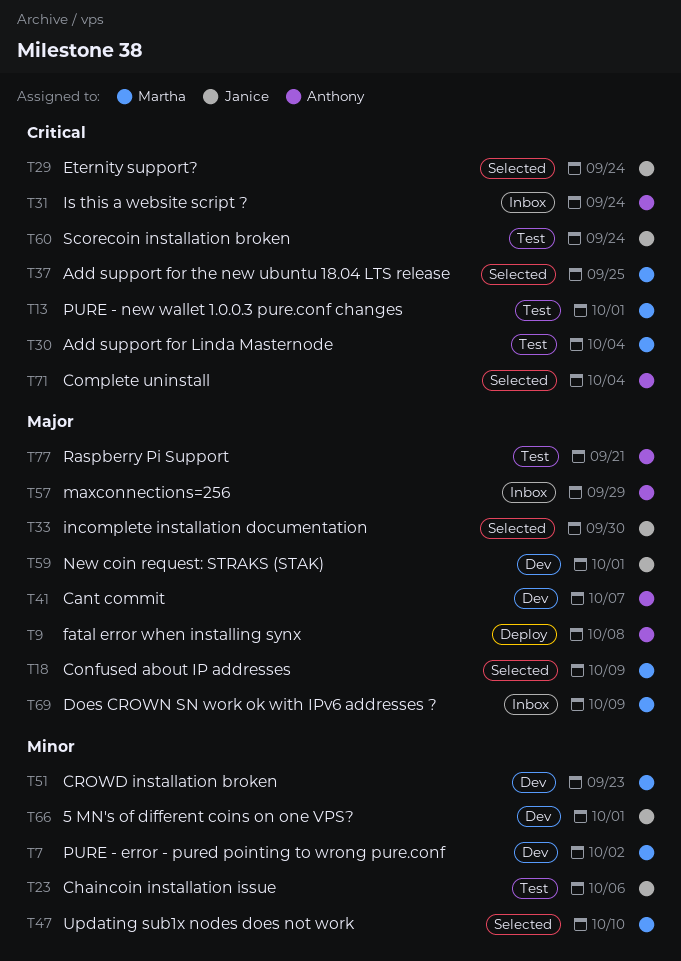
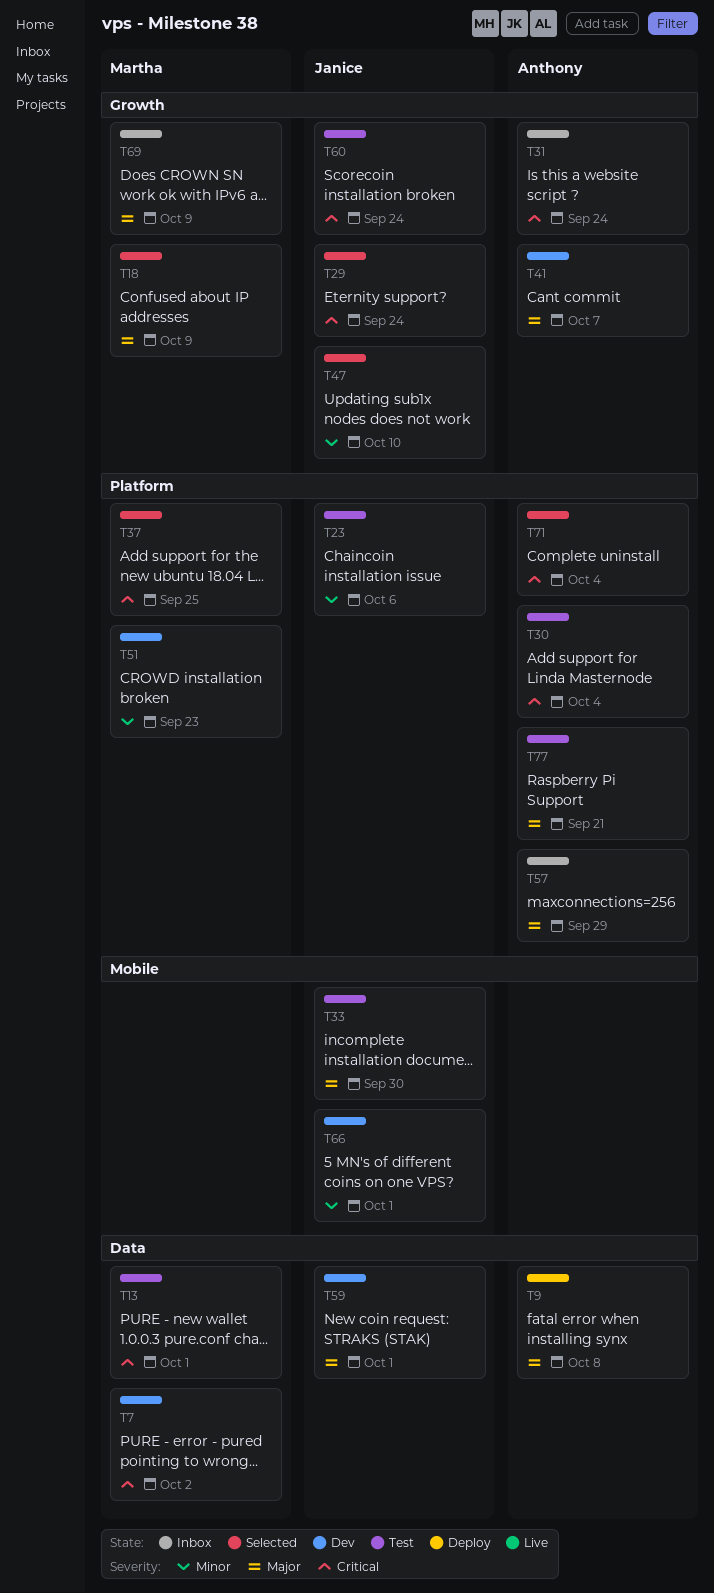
T7, priority: Minor -> Critical
T30, owner: Martha -> Anthony
T33, status: Selected -> Test
T47, owner: Martha -> Janice

